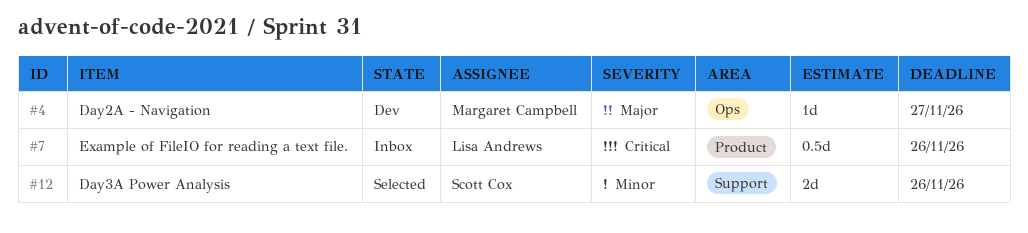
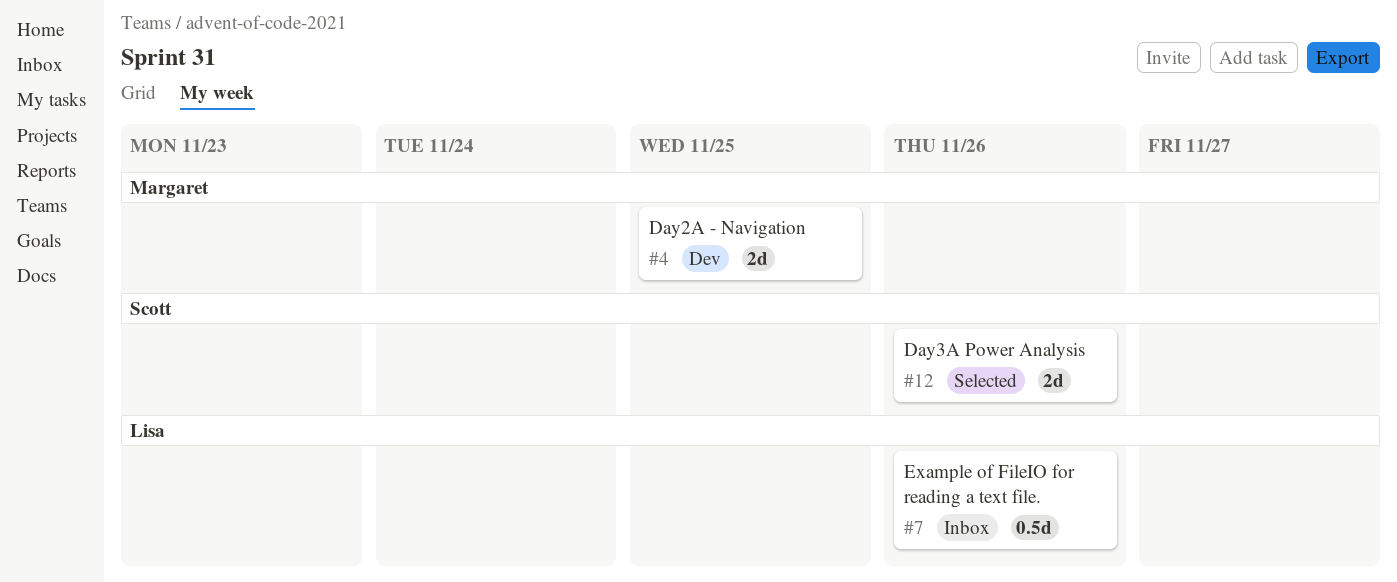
#4, estimate: 1d -> 2d
#4, due: Nov 27 -> Nov 25

